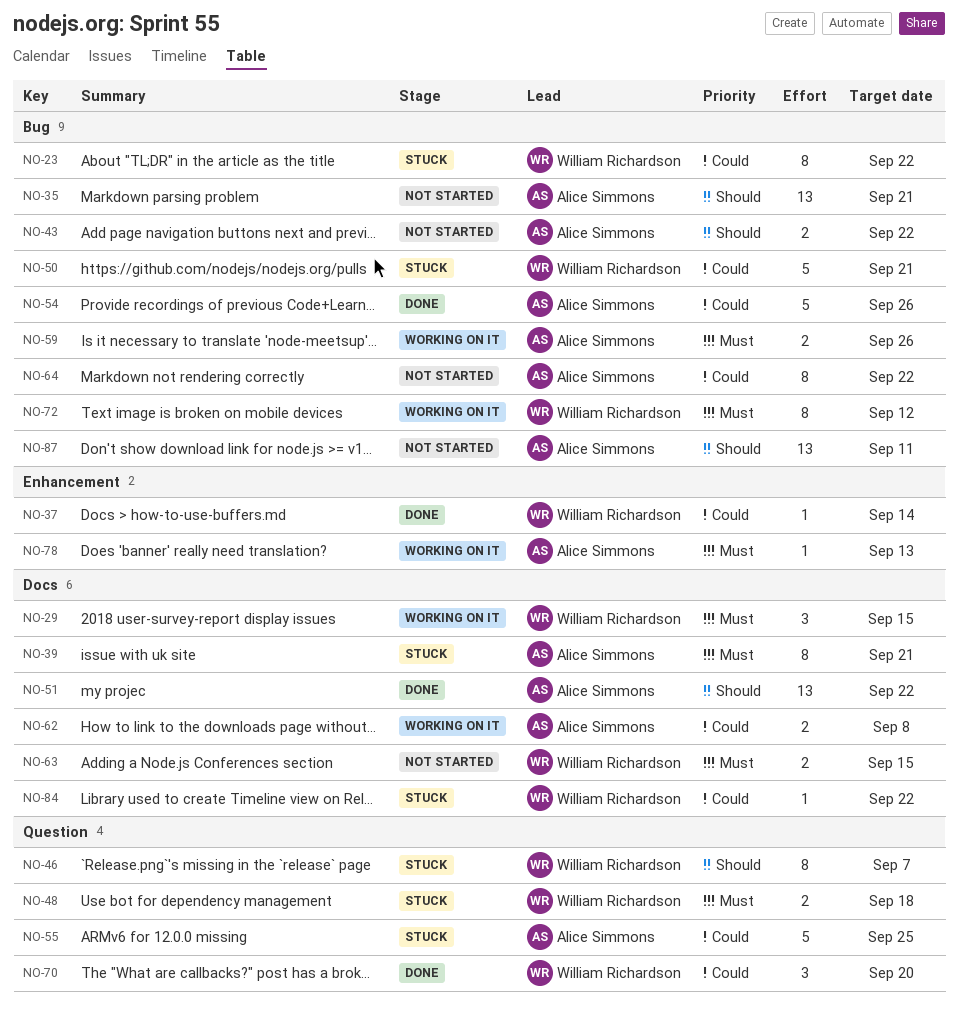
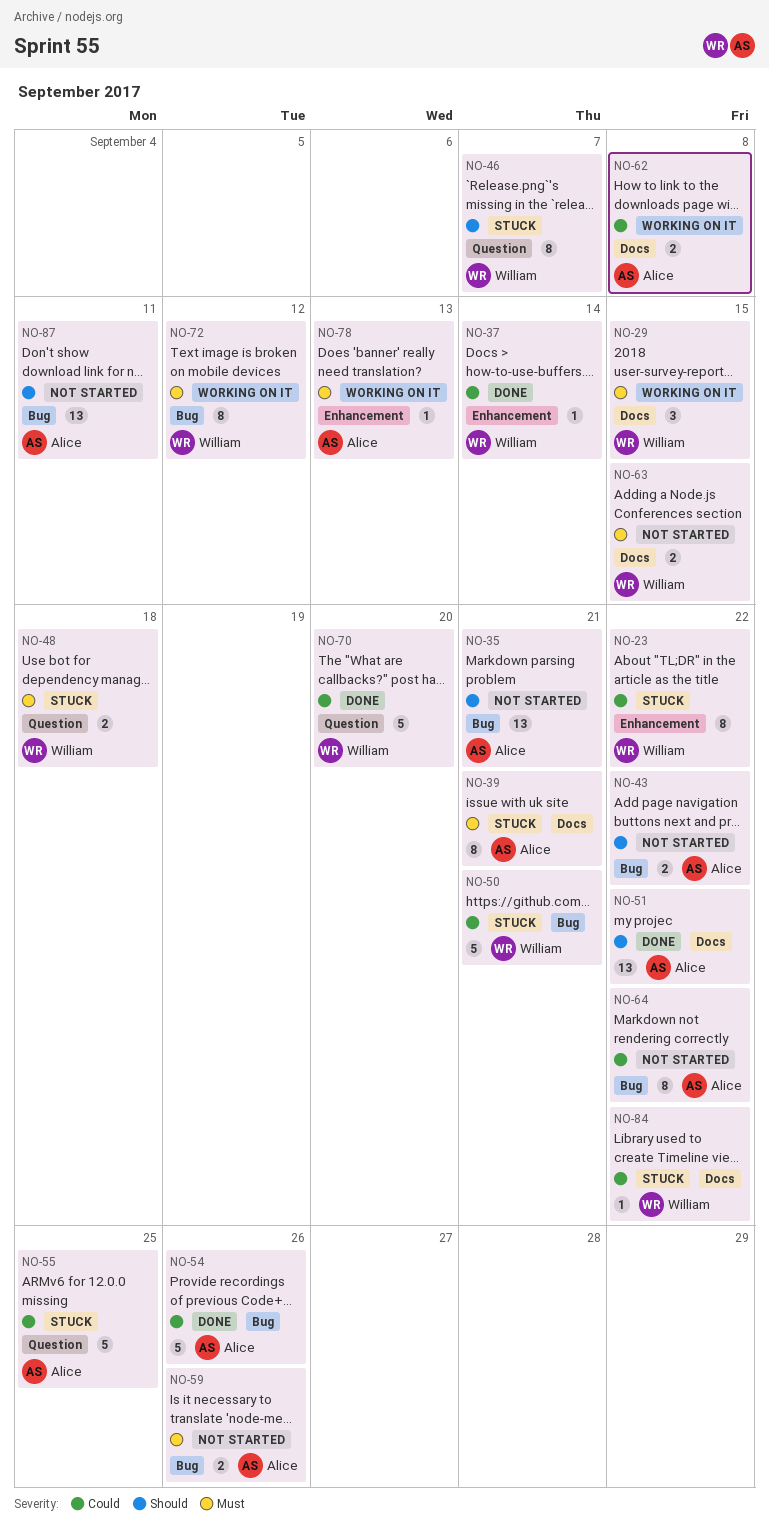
NO-23, label: Bug -> Enhancement
NO-59, status: Working on it -> Not started
NO-70, estimate: 3 -> 5

